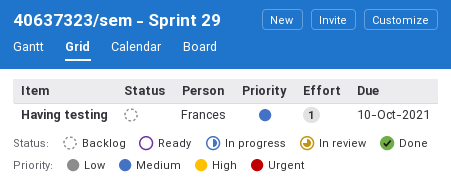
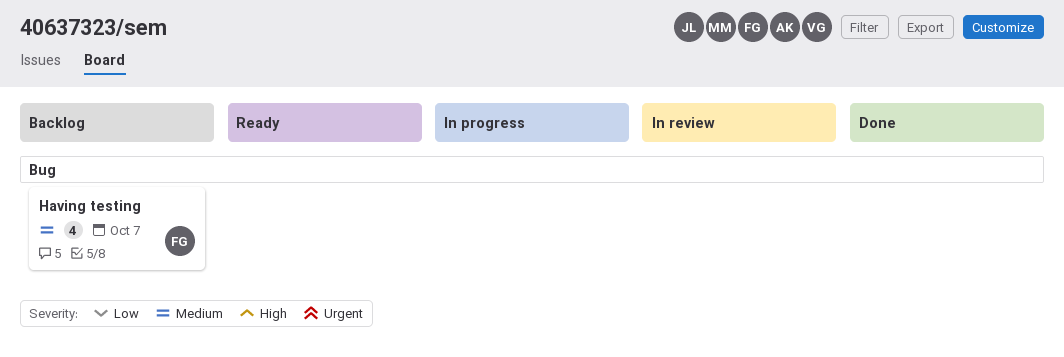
Having testing, estimate: 1 -> 4
Having testing, due: Oct 10 -> Oct 7

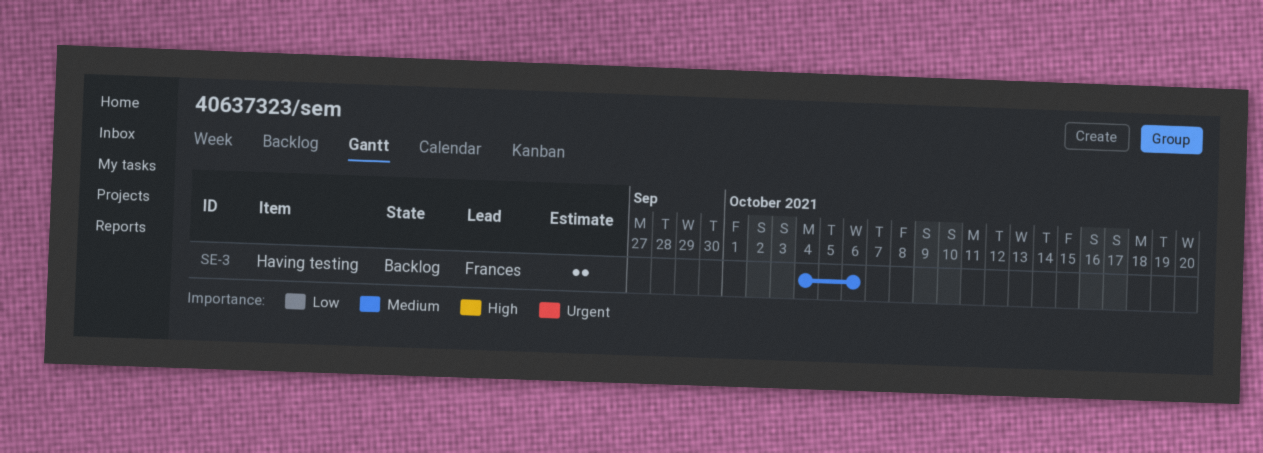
Having testing, estimate: 4 -> 2
Having testing, due: Oct 7 -> Oct 6

